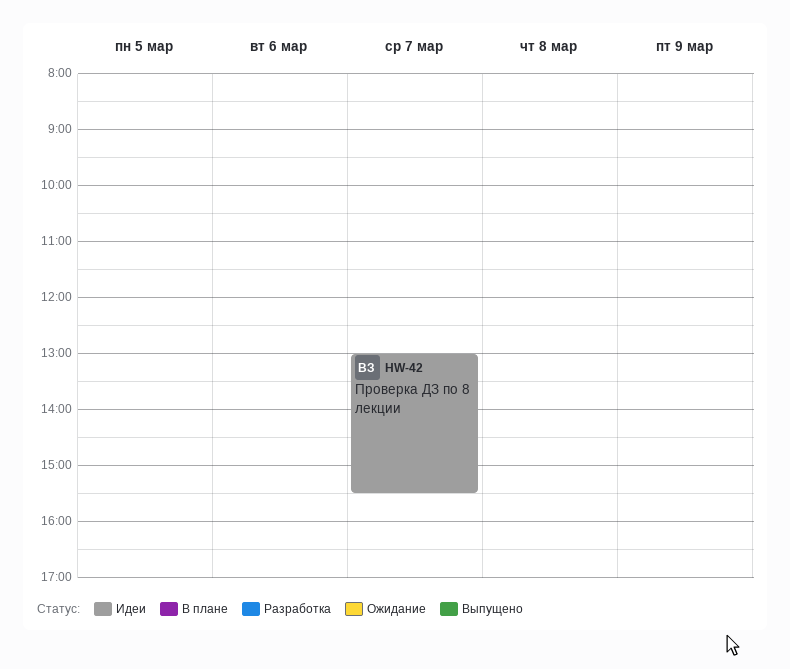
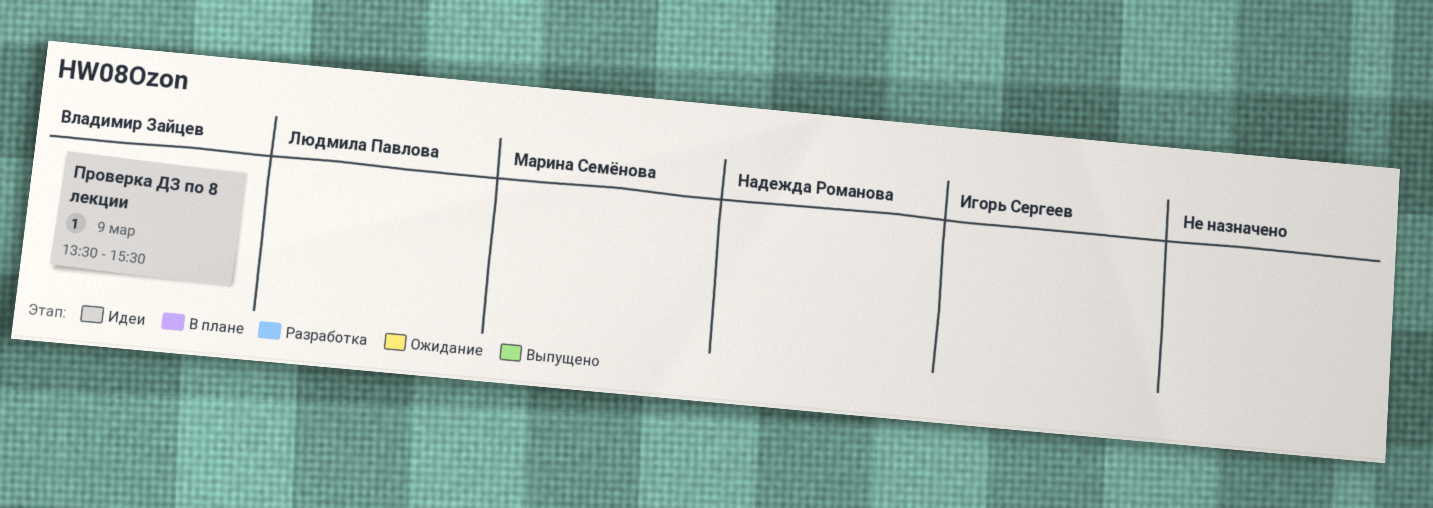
Проверка ДЗ по 8 лекции, day: Mar 7 -> Mar 9
Проверка ДЗ по 8 лекции, begins: 13:00 -> 13:30

